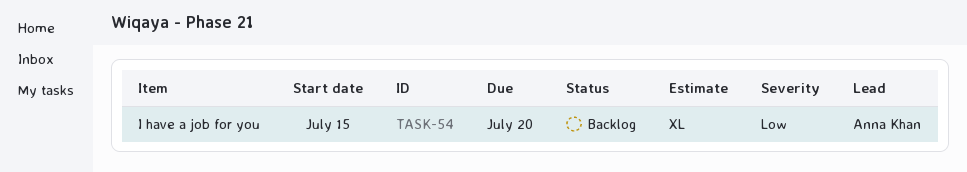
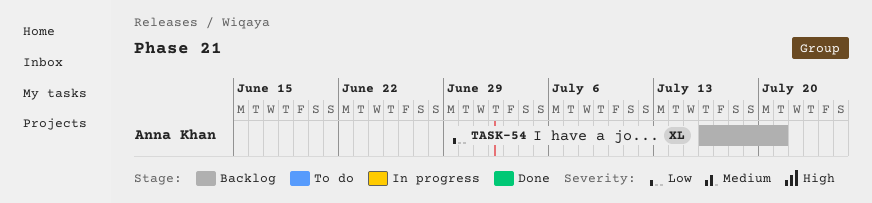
TASK-54, start: Jul 15 -> Jul 16
TASK-54, due: Jul 20 -> Jul 21

